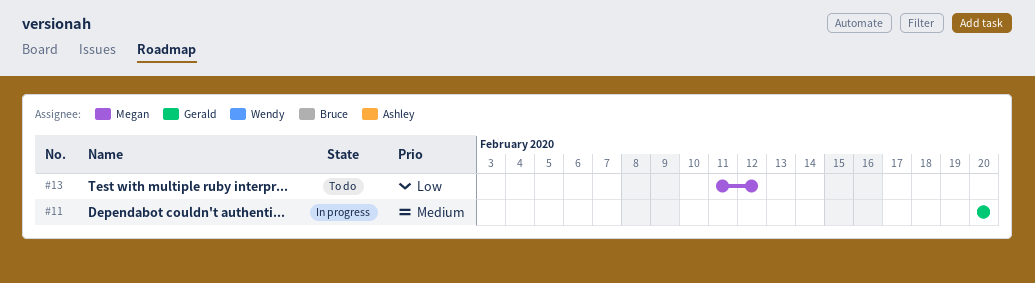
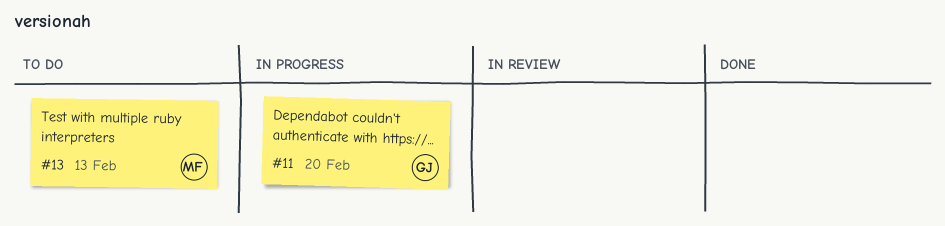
#13, due: Feb 12 -> Feb 13

